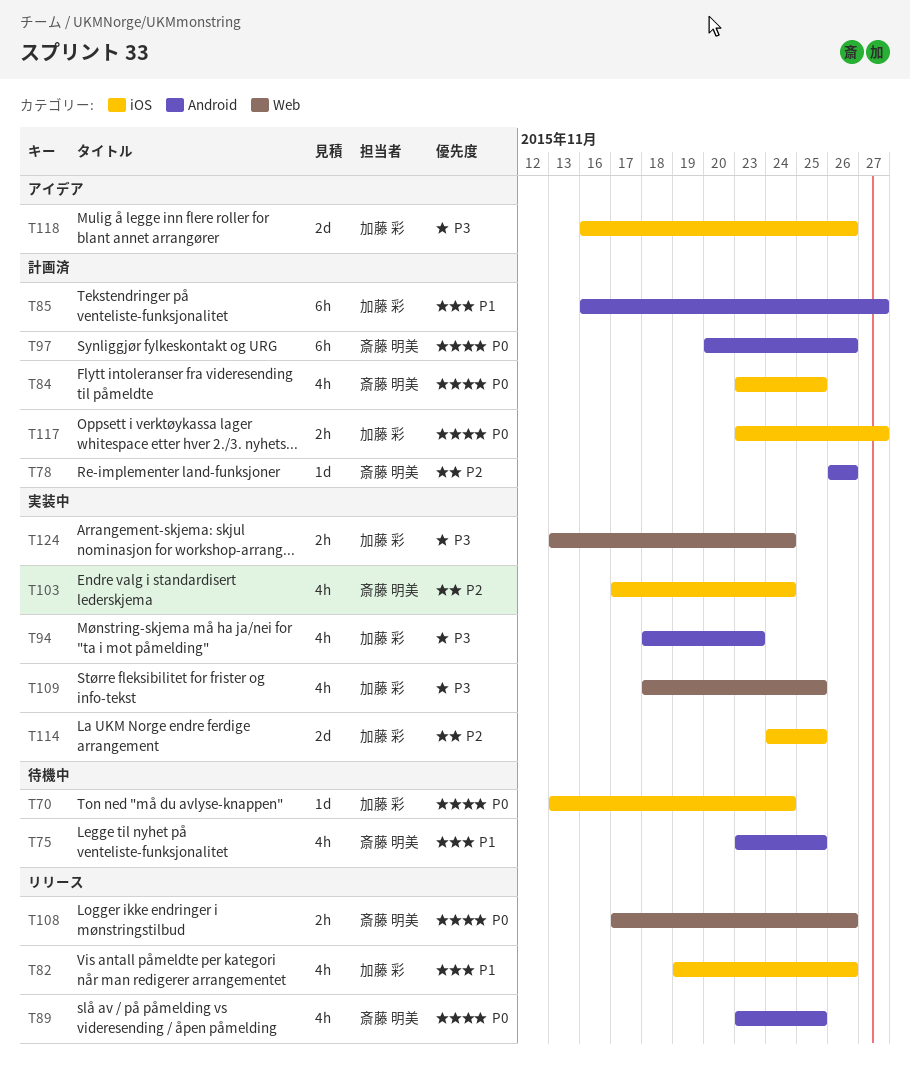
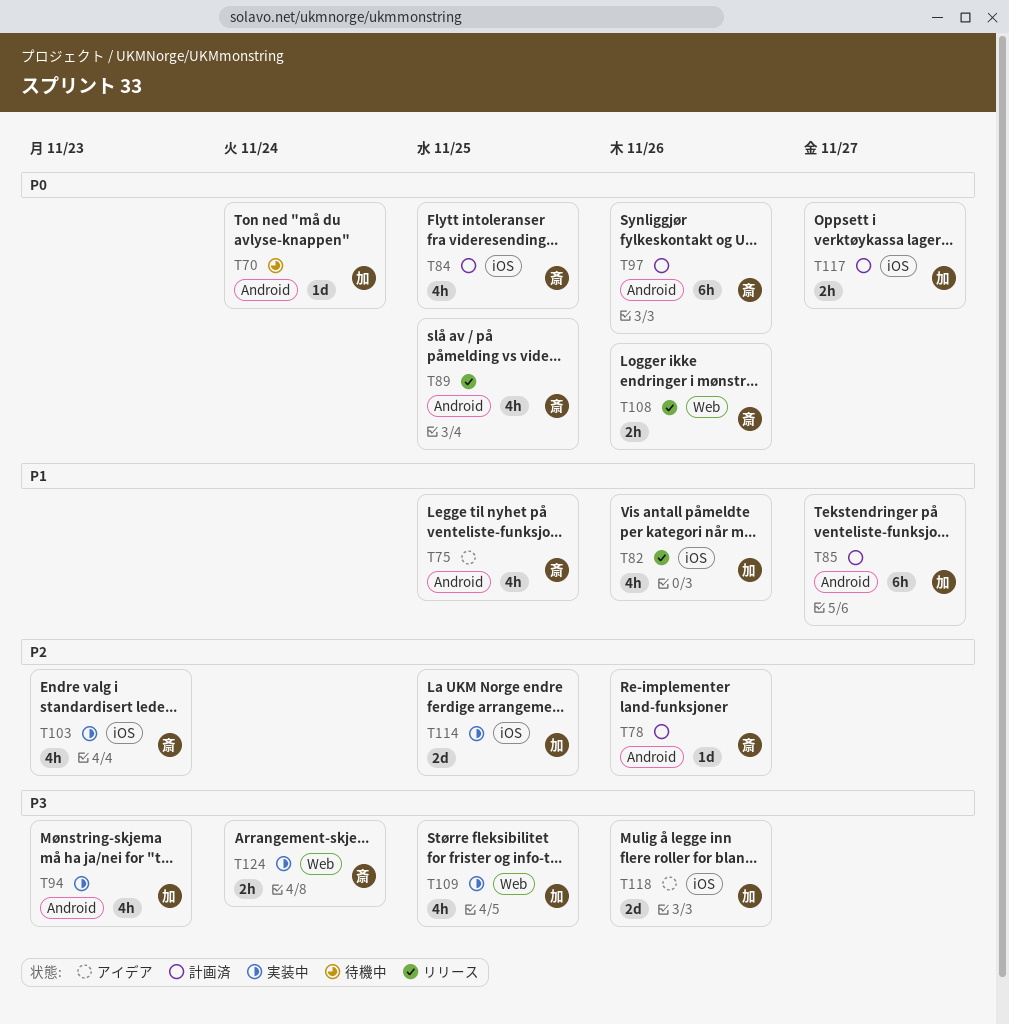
T70, label: iOS -> Android
T75, status: 待機中 -> アイデア
T103, due: Nov 24 -> Nov 23
T124, owner: 加藤 彩 -> 斎藤 明美

